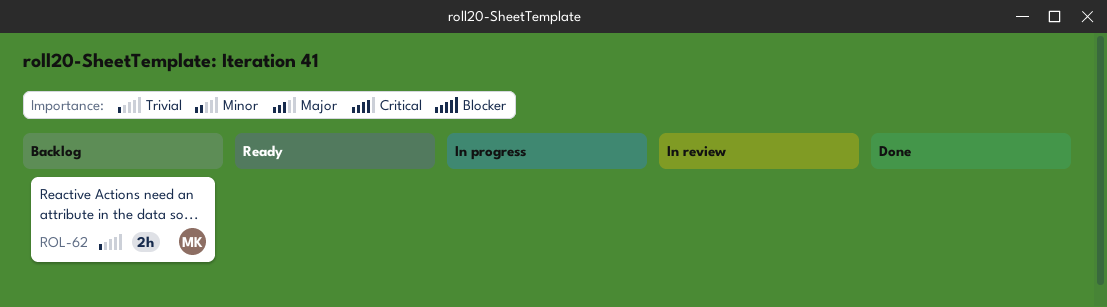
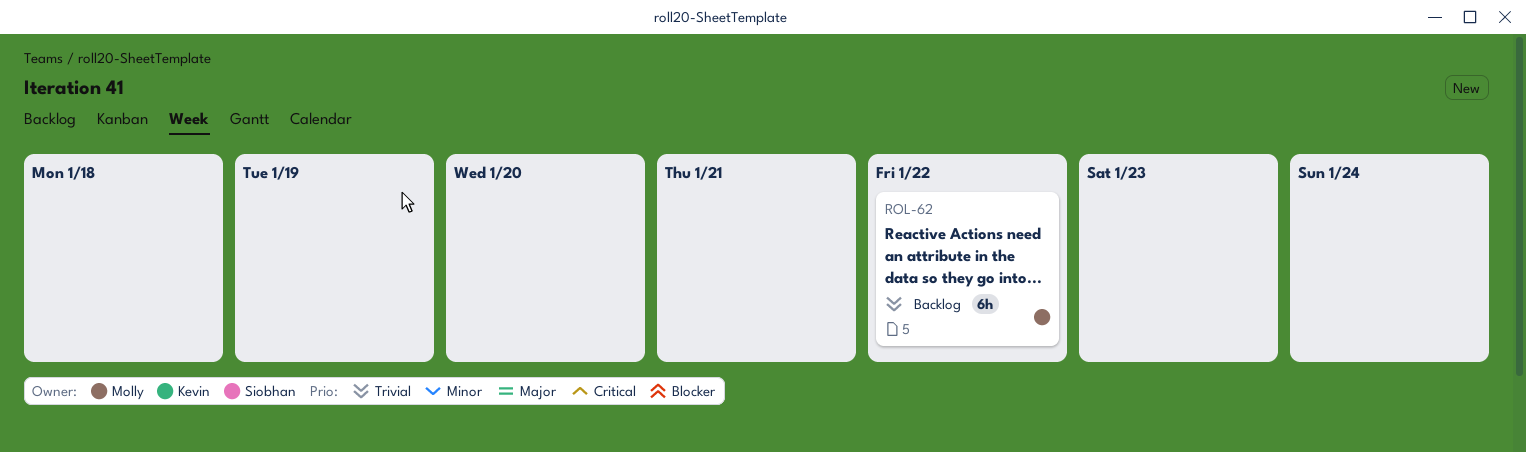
ROL-62, estimate: 2h -> 6h

